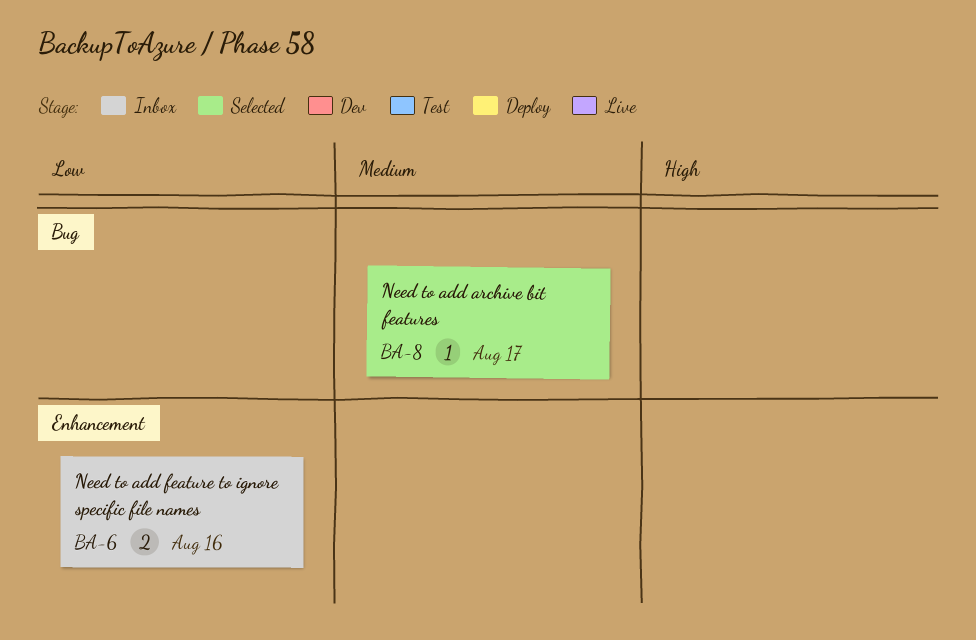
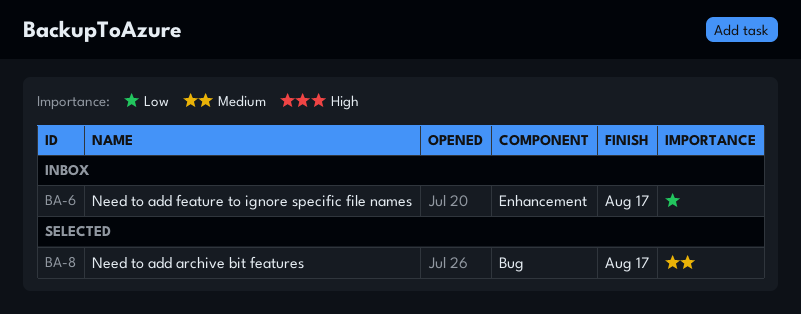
BA-6, due: Aug 16 -> Aug 17

